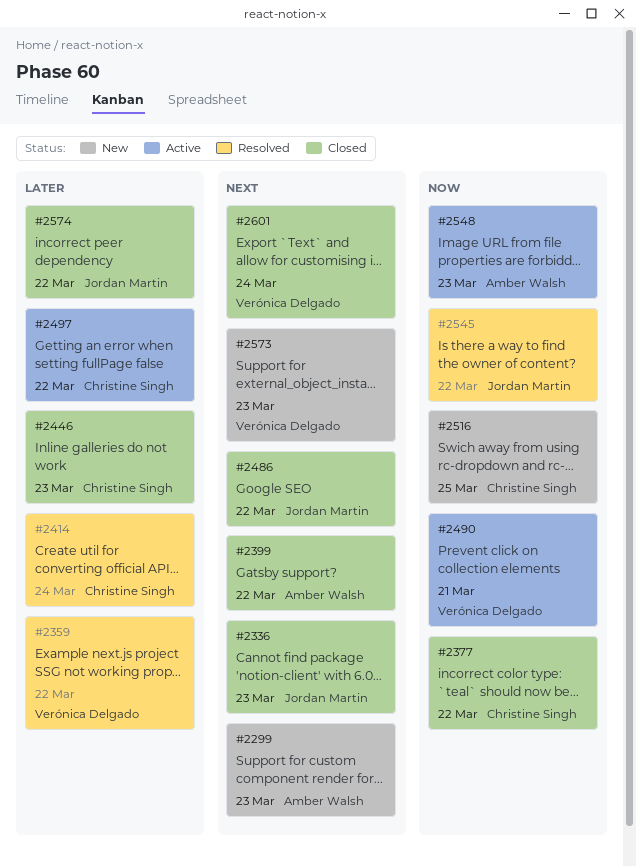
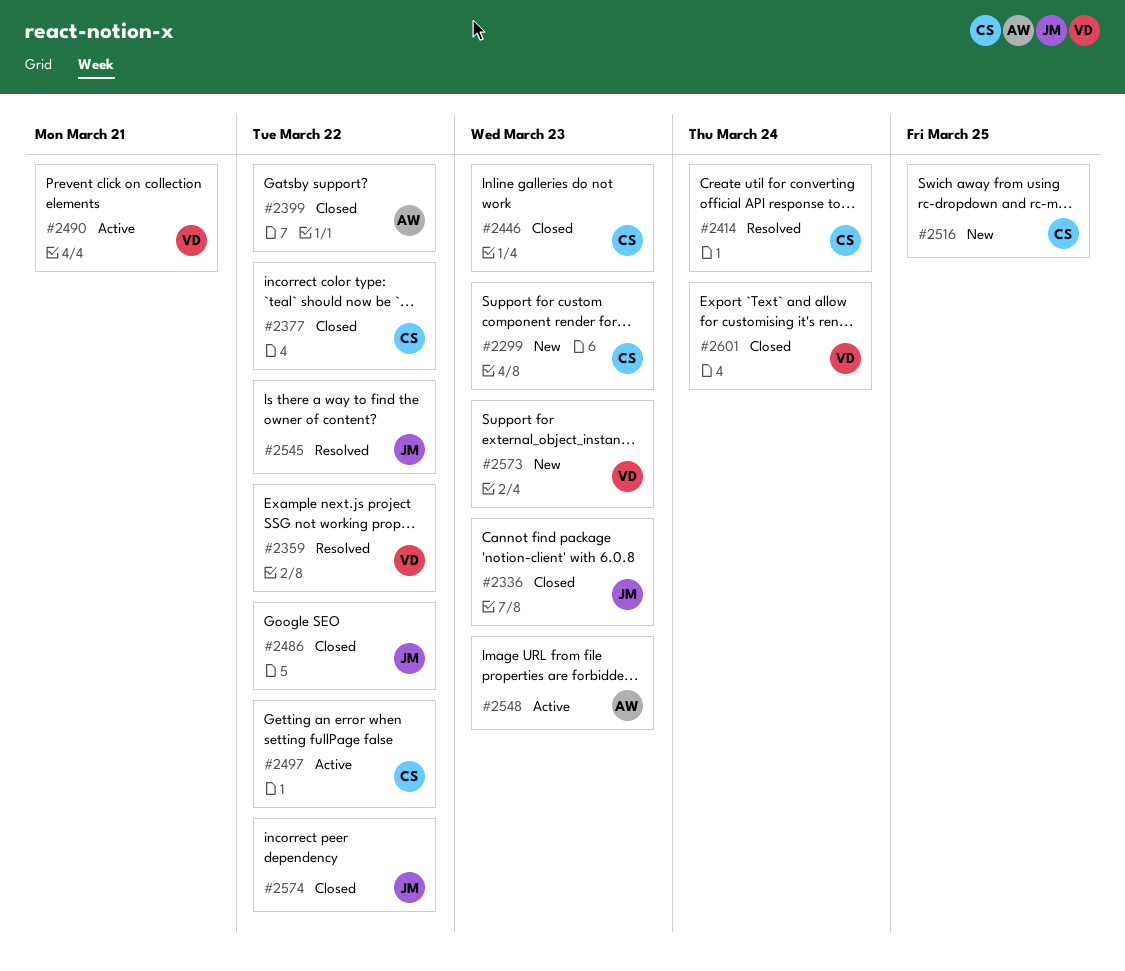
#2299, owner: Amber Walsh -> Christine Singh

